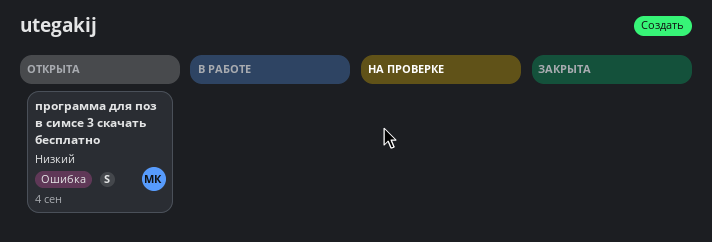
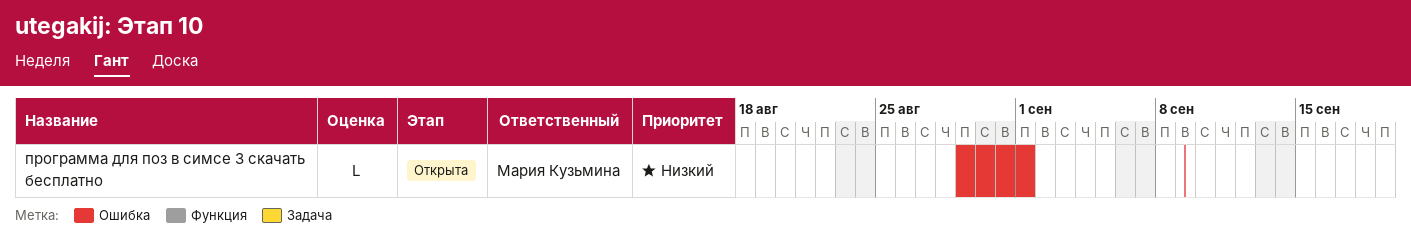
программа для поз в симсе 3 скачать бесплатно, estimate: S -> L
программа для поз в симсе 3 скачать бесплатно, due: Sep 4 -> Sep 1

